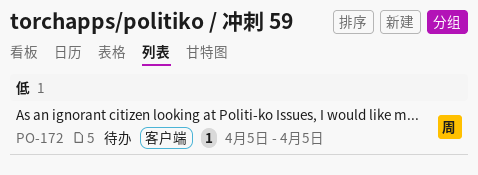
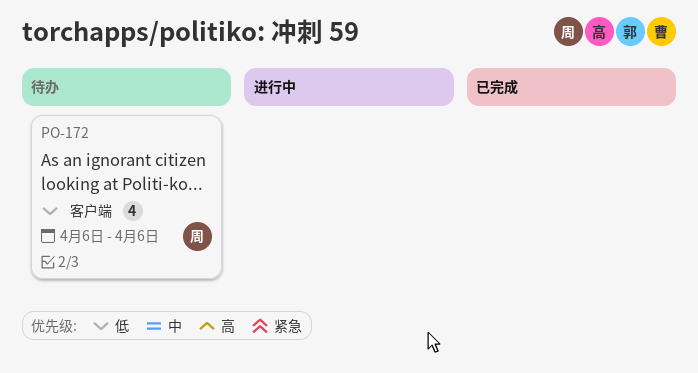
PO-172, estimate: 1 -> 4
PO-172, start: Apr 5 -> Apr 6
PO-172, due: Apr 5 -> Apr 6

